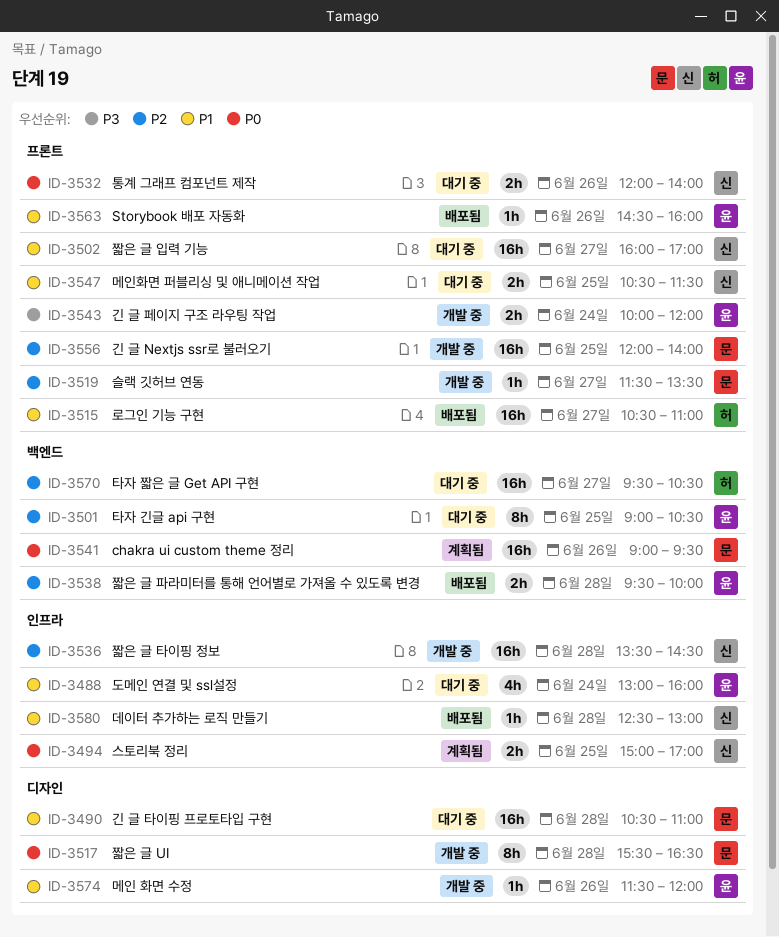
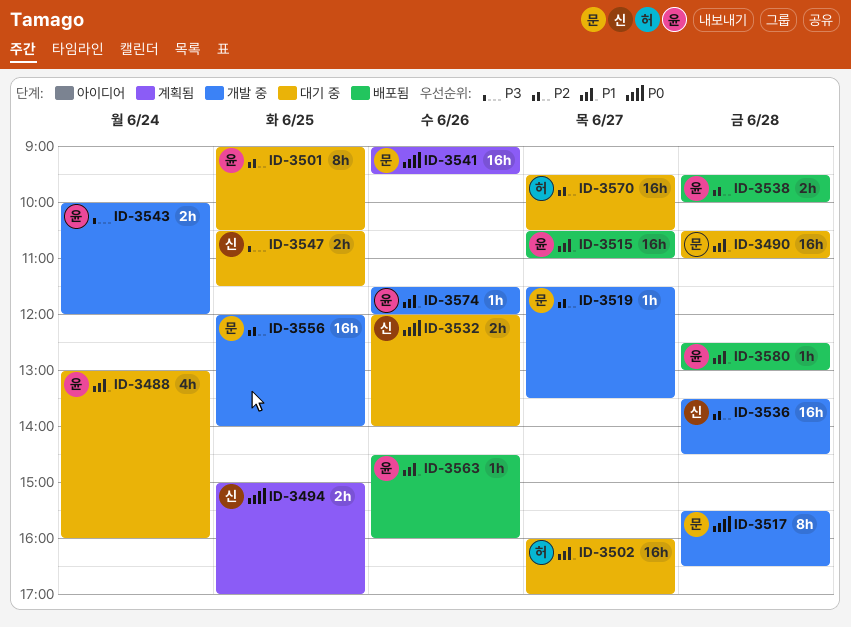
ID-3502, owner: 신 -> 허
ID-3515, owner: 허 -> 윤
ID-3547, priority: P1 -> P3
ID-3580, owner: 신 -> 윤

